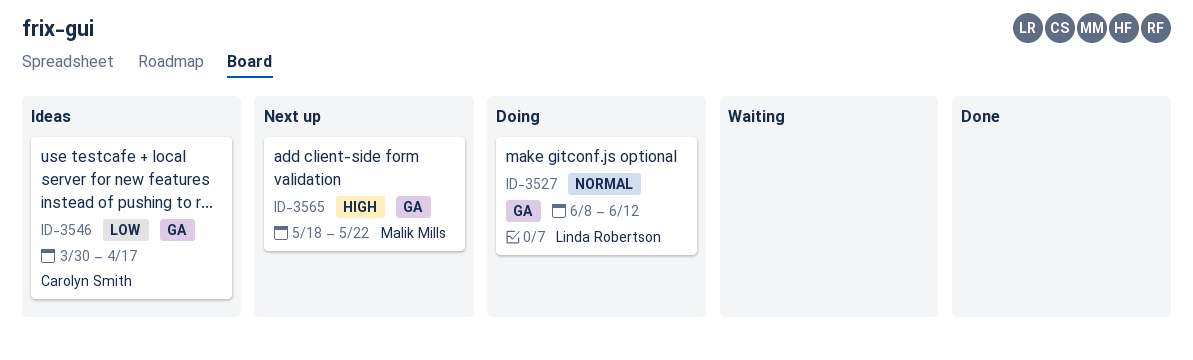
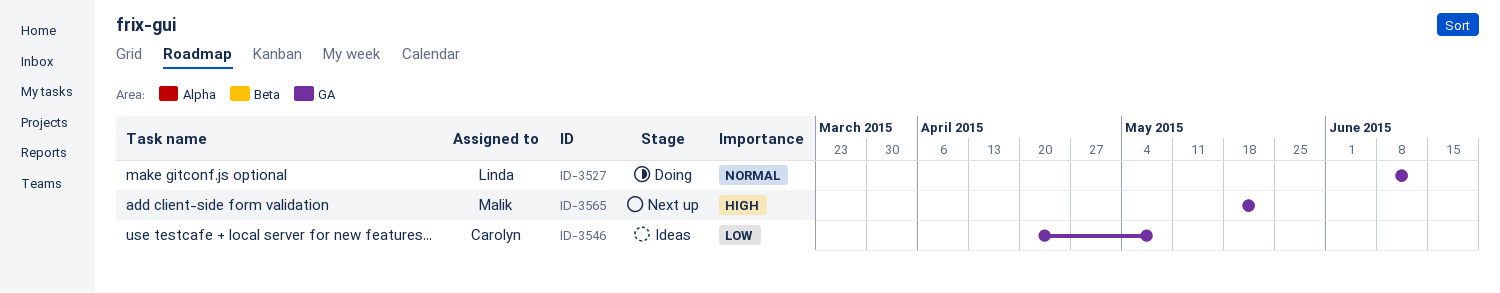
ID-3546, start: Mar 30 -> Apr 20
ID-3546, due: Apr 17 -> May 8

